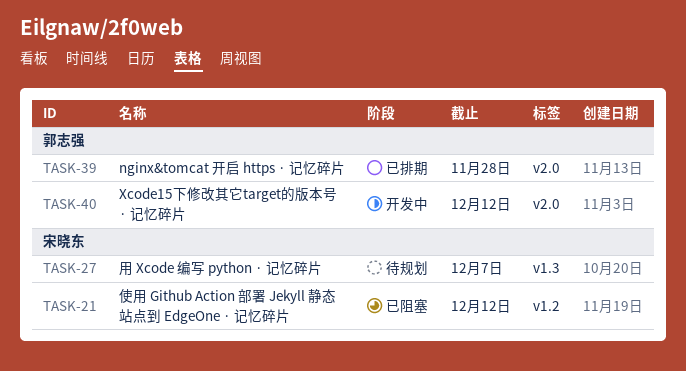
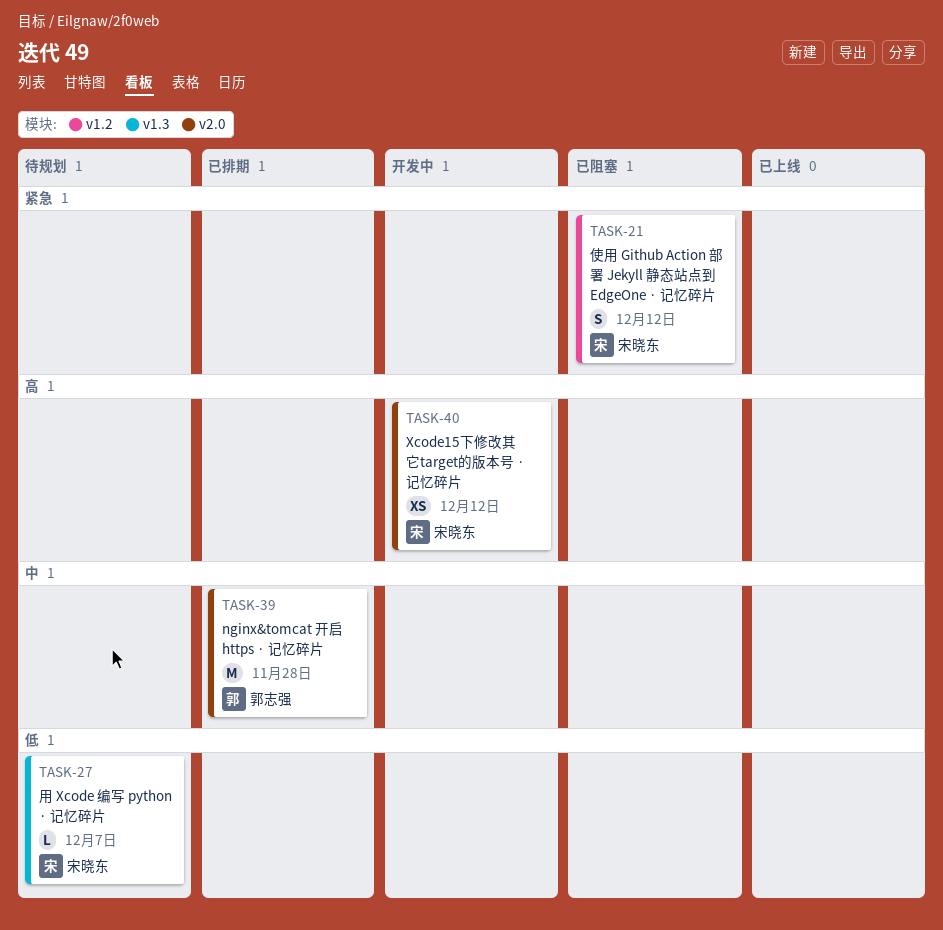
TASK-40, owner: 郭志强 -> 宋晓东

